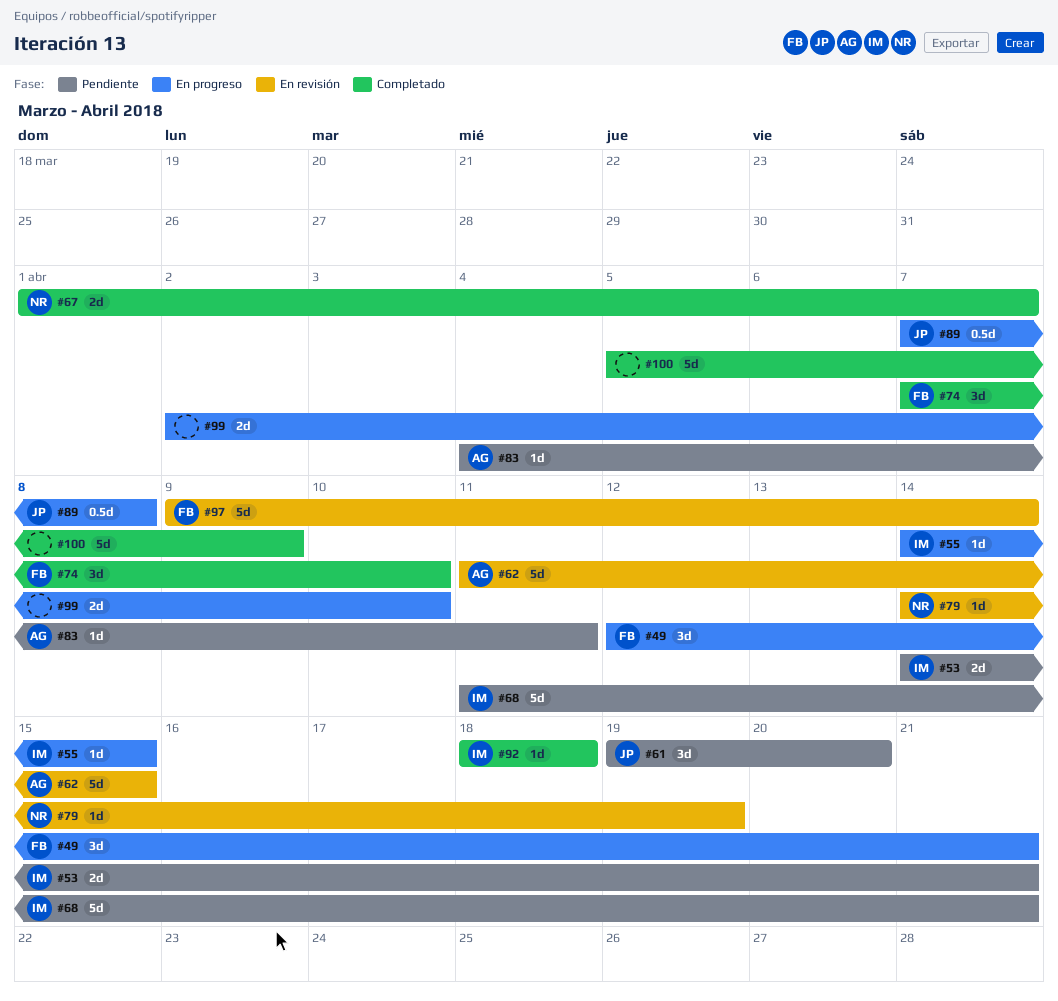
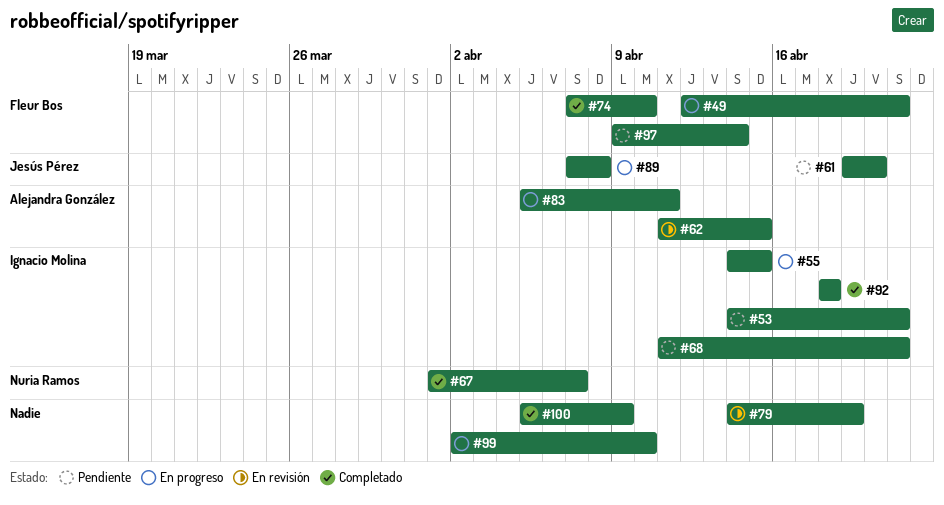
#79, owner: Nuria Ramos -> none
#83, status: Pendiente -> En progreso
#83, start: Apr 4 -> Apr 5
#97, status: En revisión -> Pendiente

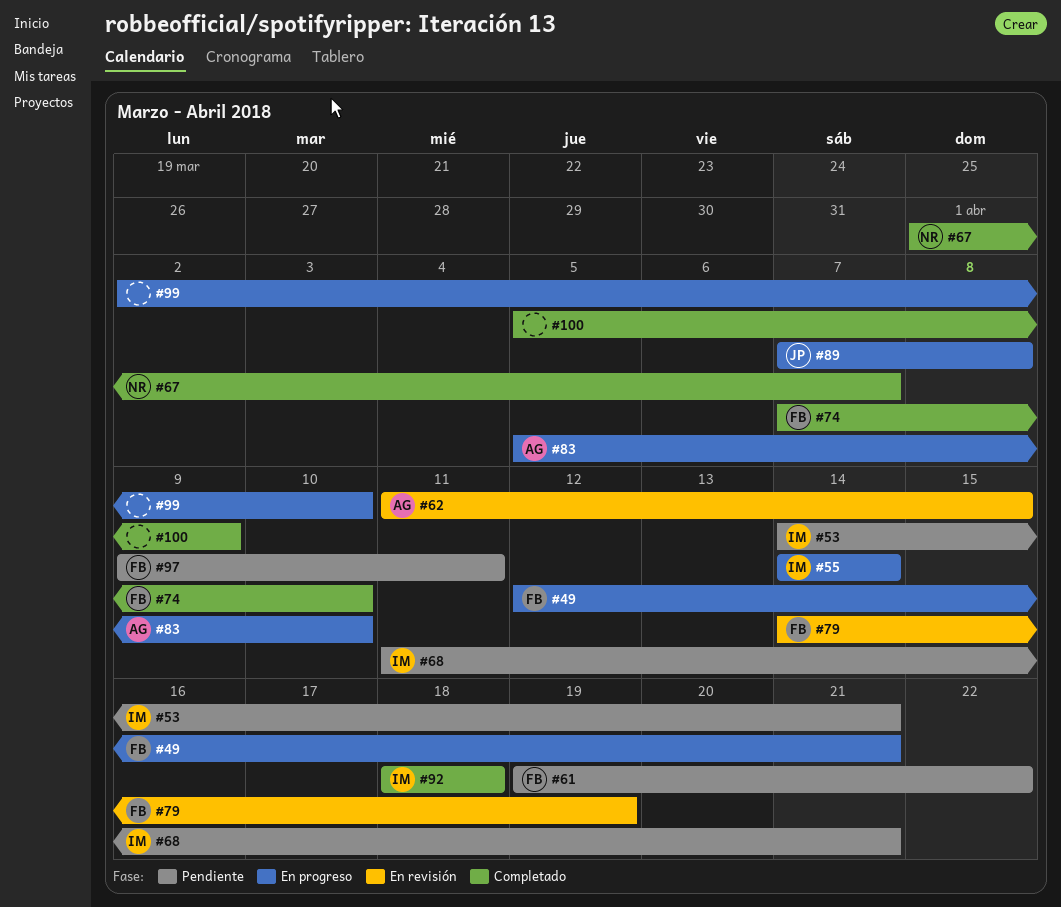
#55, due: Apr 15 -> Apr 14
#61, owner: Jesús Pérez -> Fleur Bos
#61, due: Apr 20 -> Apr 22
#79, owner: none -> Fleur Bos
#83, due: Apr 11 -> Apr 10
#97, due: Apr 14 -> Apr 11

